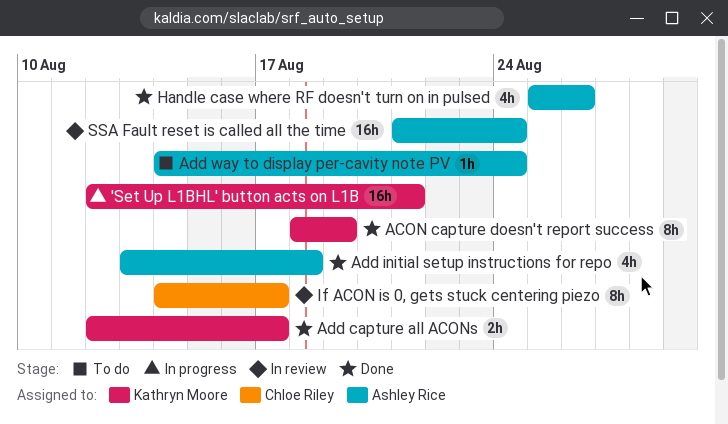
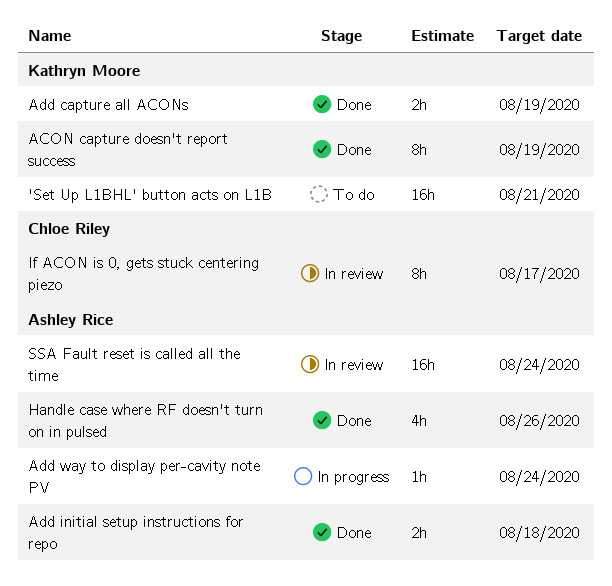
'Set Up L1BHL' button acts on L1B, status: In progress -> To do
Add capture all ACONs, due: Aug 17 -> Aug 19
Add initial setup instructions for repo, estimate: 4h -> 2h
Add way to display per-cavity note PV, status: To do -> In progress

